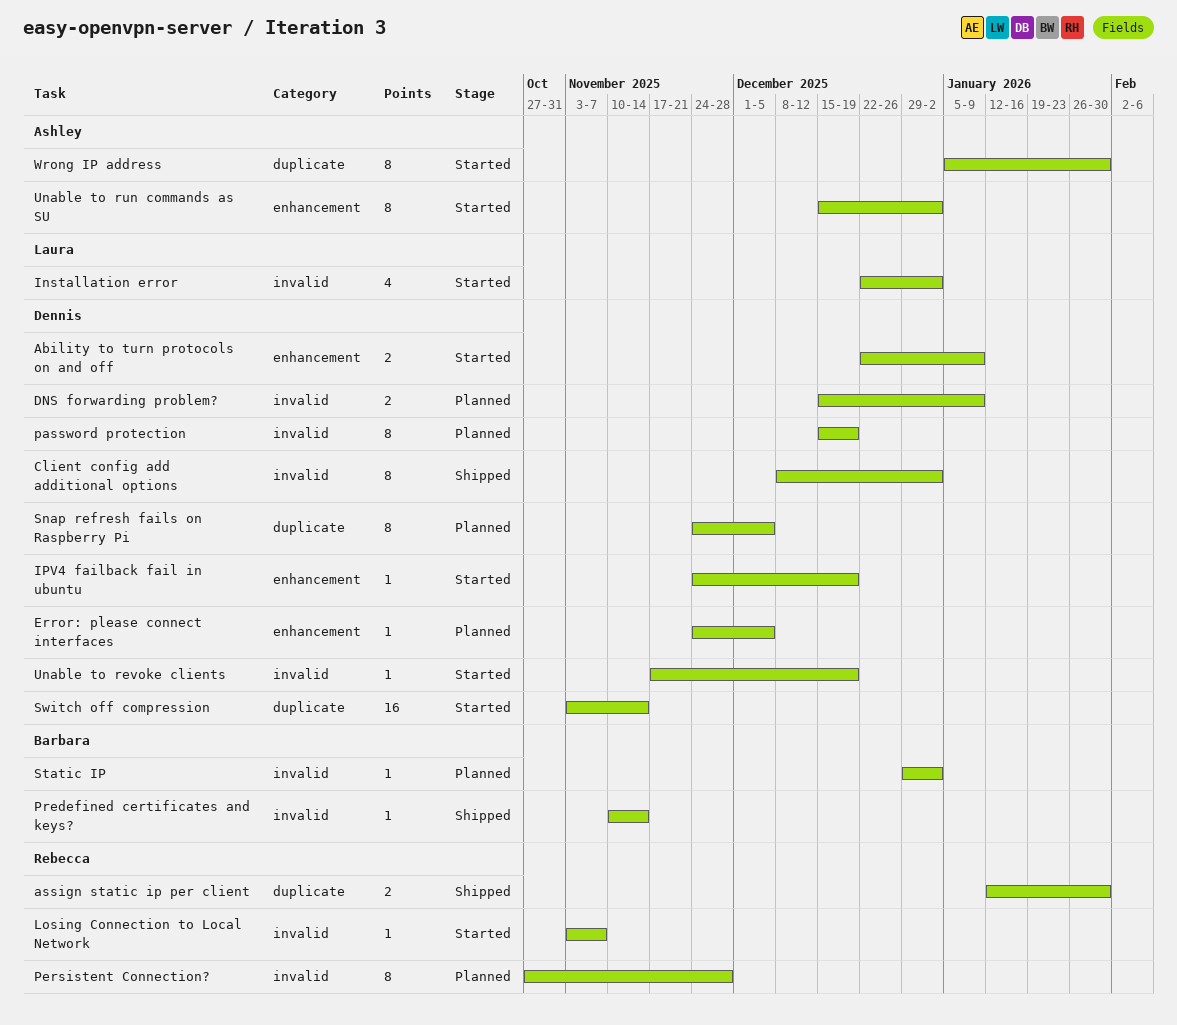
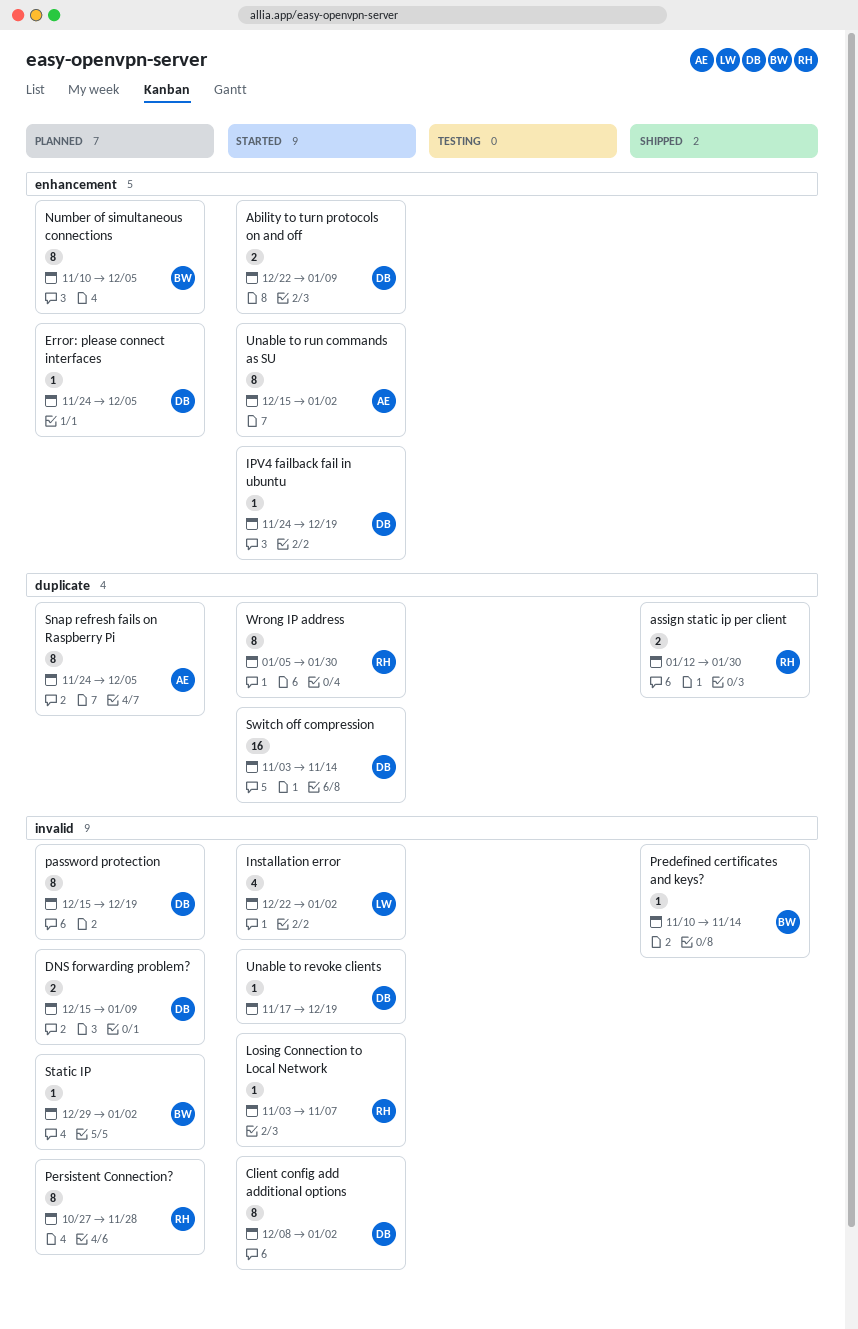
Client config add additional options, status: Shipped -> Started
Number of simultaneous connections: none -> present
Snap refresh fails on Raspberry Pi, owner: Dennis -> Ashley
Wrong IP address, owner: Ashley -> Rebecca

